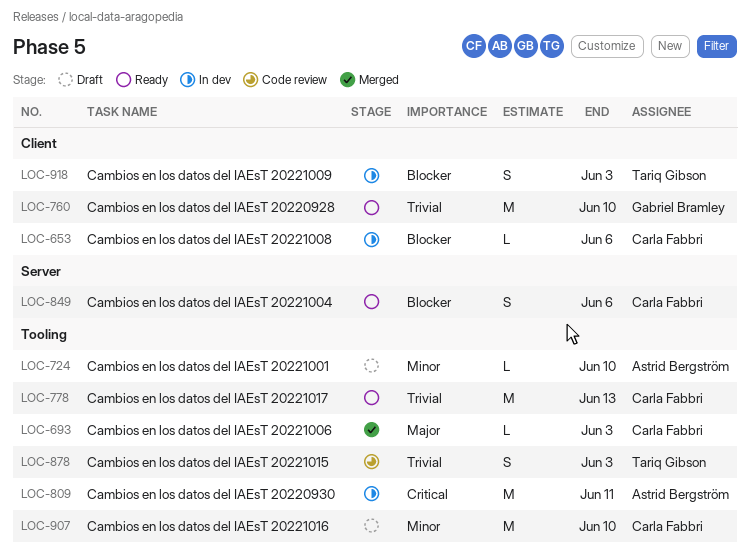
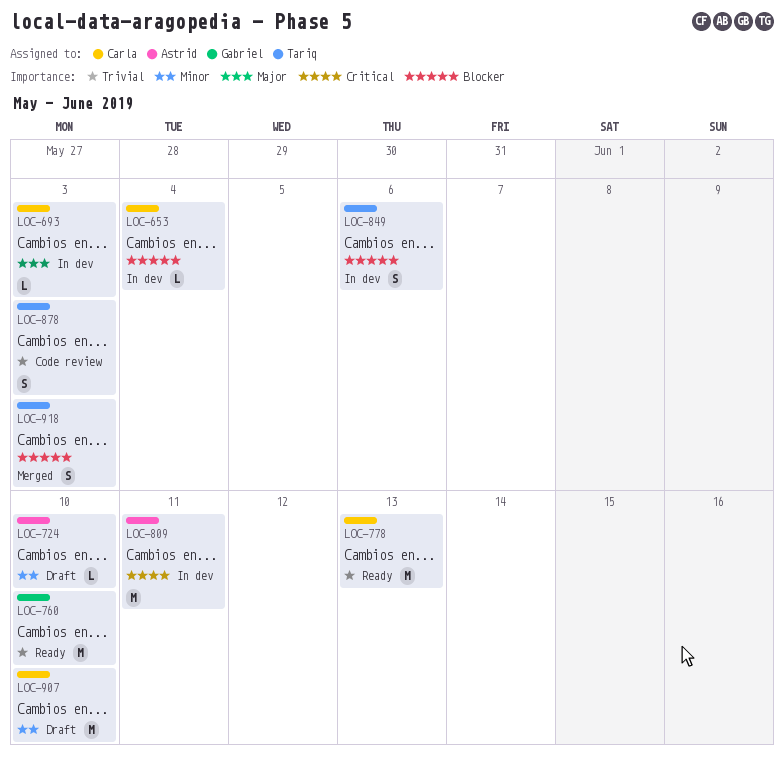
LOC-653, due: Jun 6 -> Jun 4
LOC-693, status: Merged -> In dev
LOC-849, status: Ready -> In dev
LOC-849, owner: Carla Fabbri -> Tariq Gibson
LOC-918, status: In dev -> Merged

